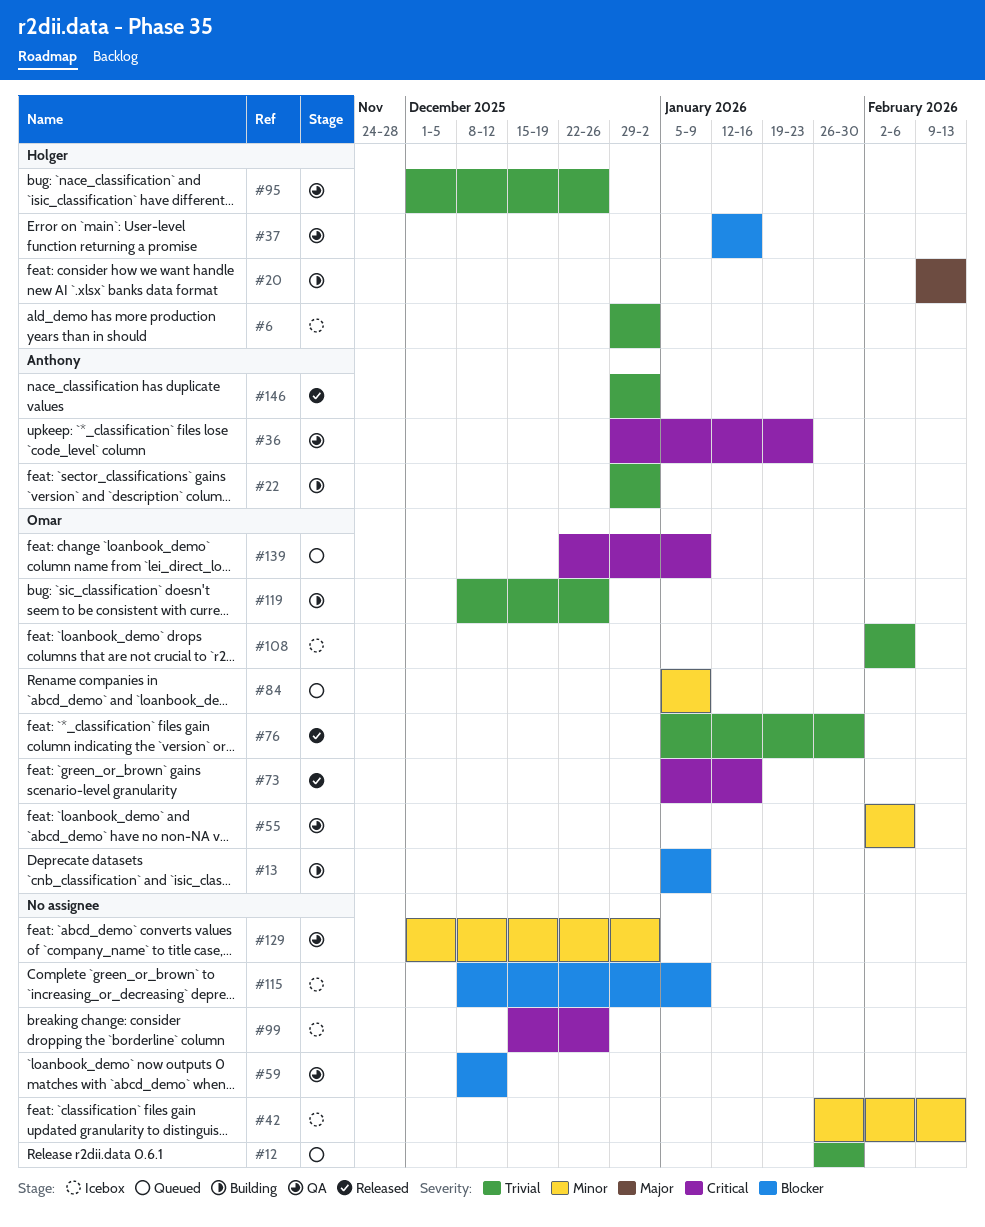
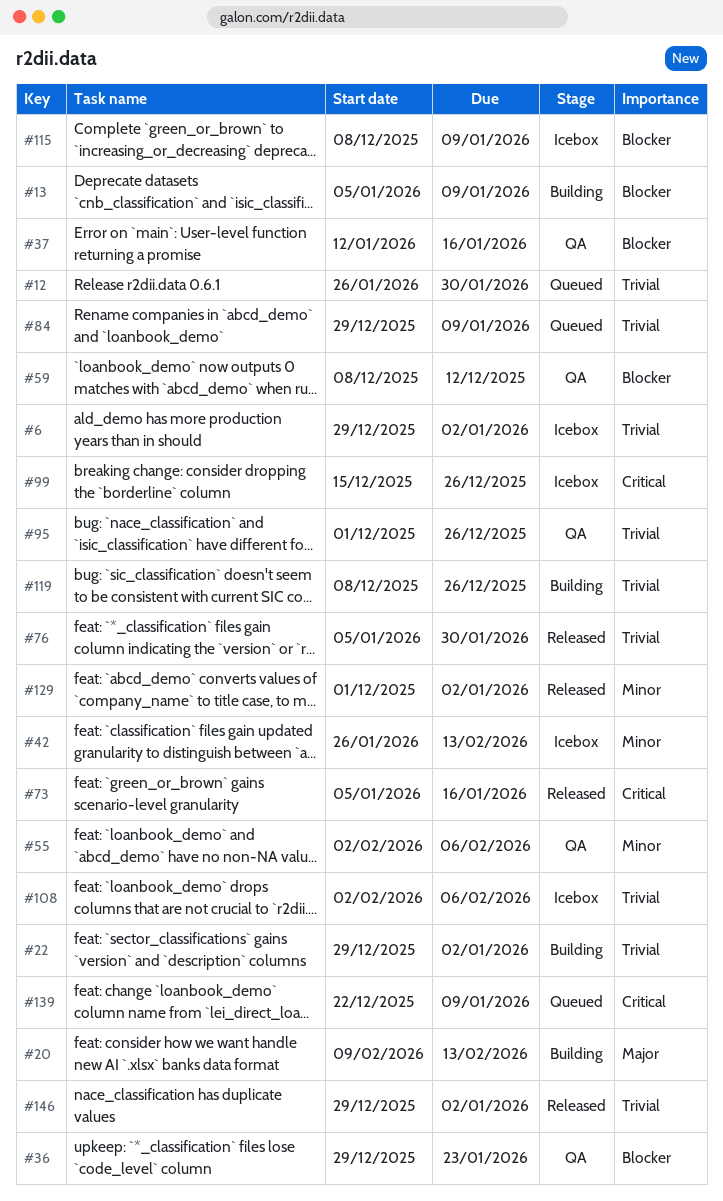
#36, priority: Critical -> Blocker
#84, priority: Minor -> Trivial
#84, start: Jan 5 -> Dec 29
#129, status: QA -> Released

